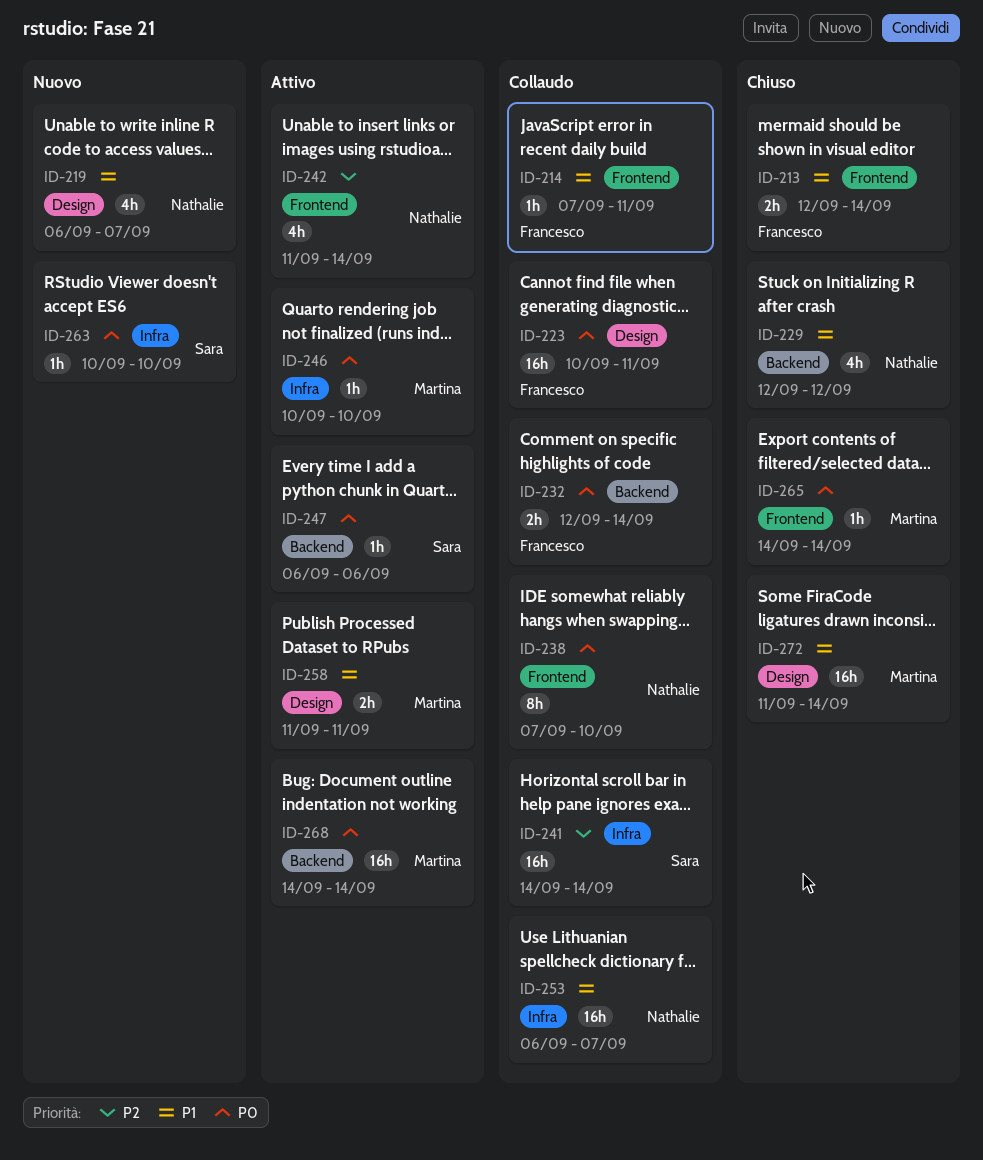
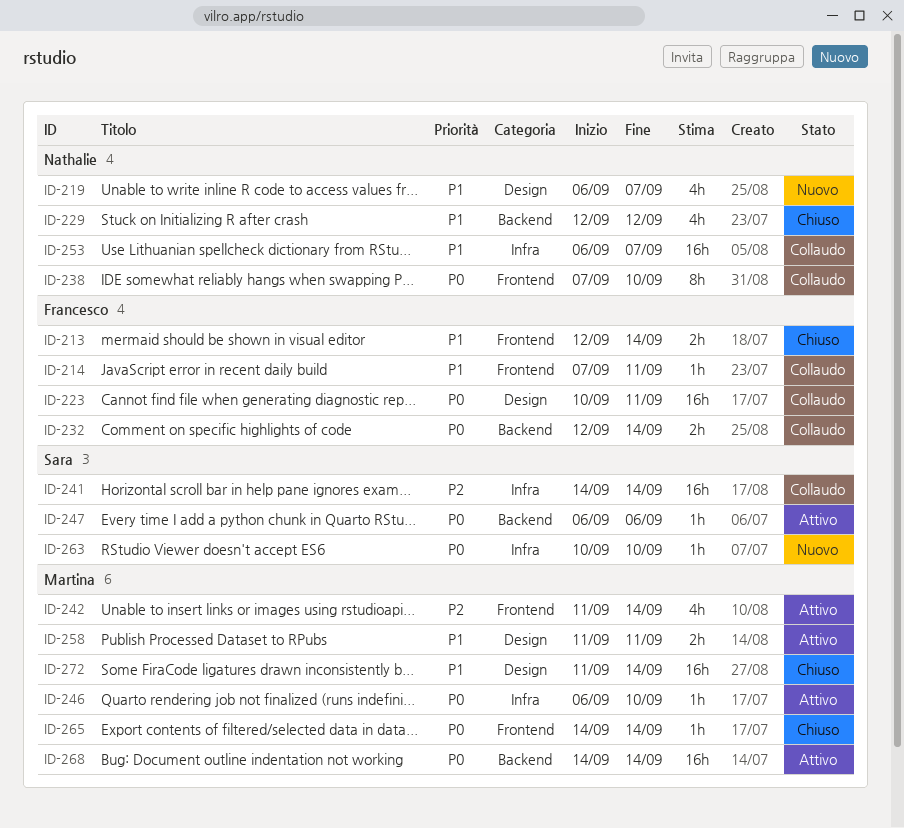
ID-242, owner: Nathalie -> Martina
ID-246, start: Sep 10 -> Sep 6

